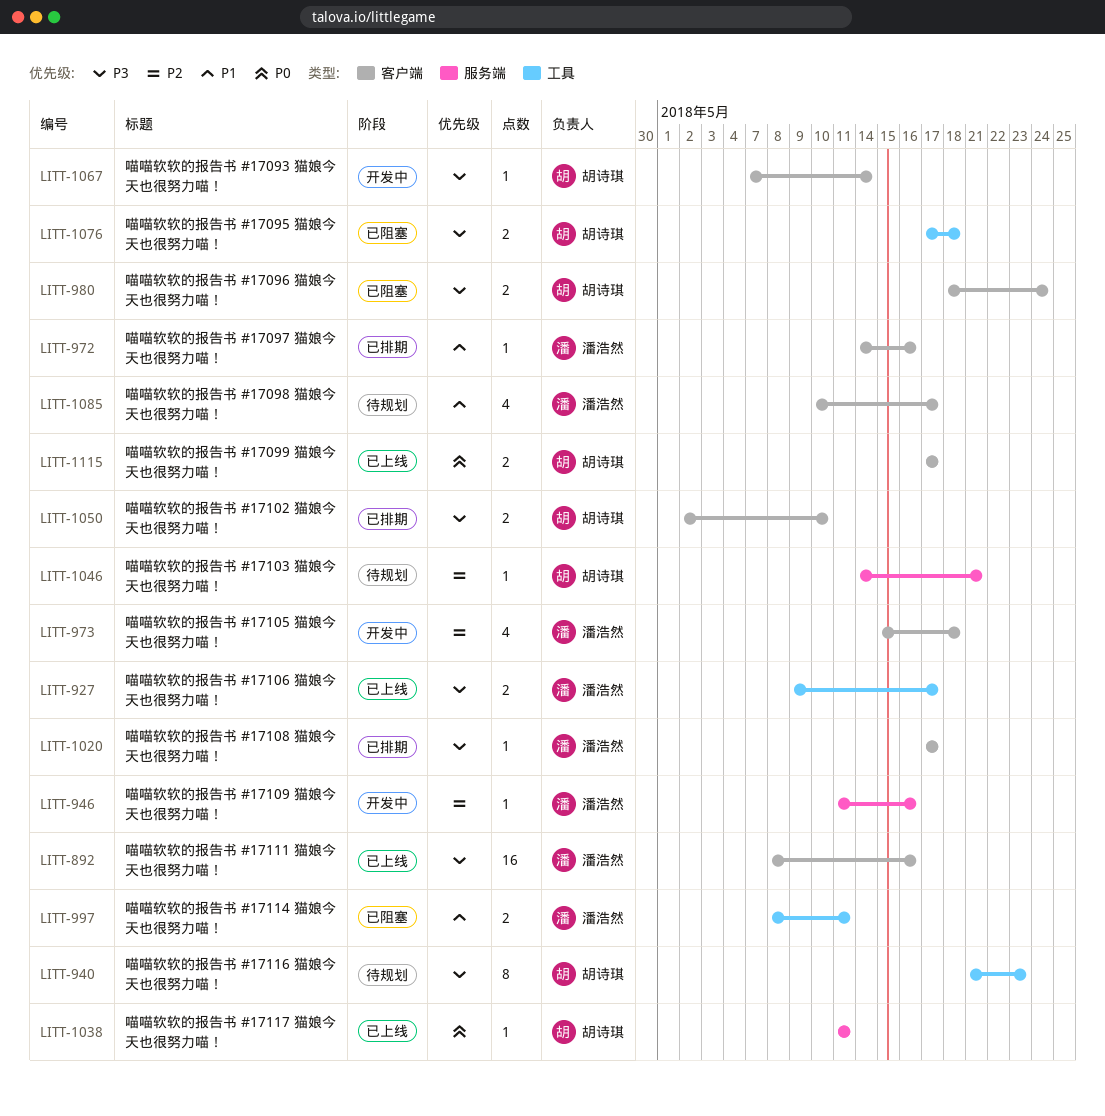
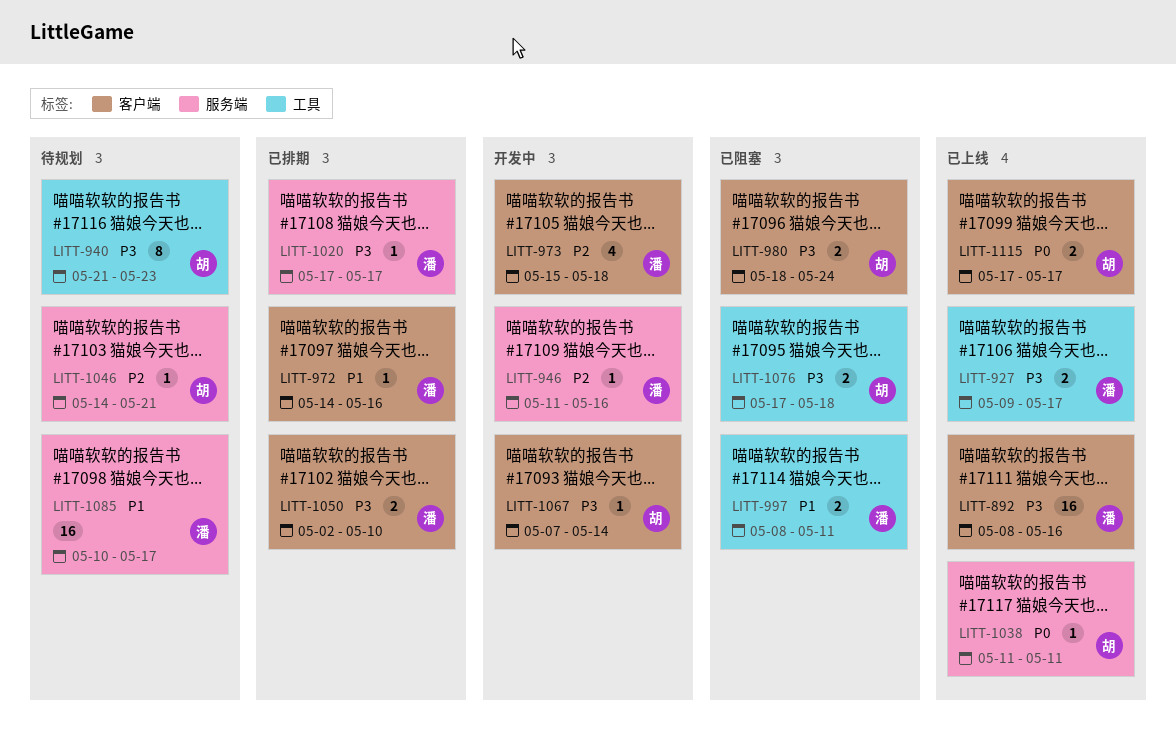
LITT-1020, label: 客户端 -> 服务端
LITT-1050, owner: 胡诗琪 -> 潘浩然
LITT-1085, label: 客户端 -> 服务端
LITT-1085, estimate: 4 -> 16

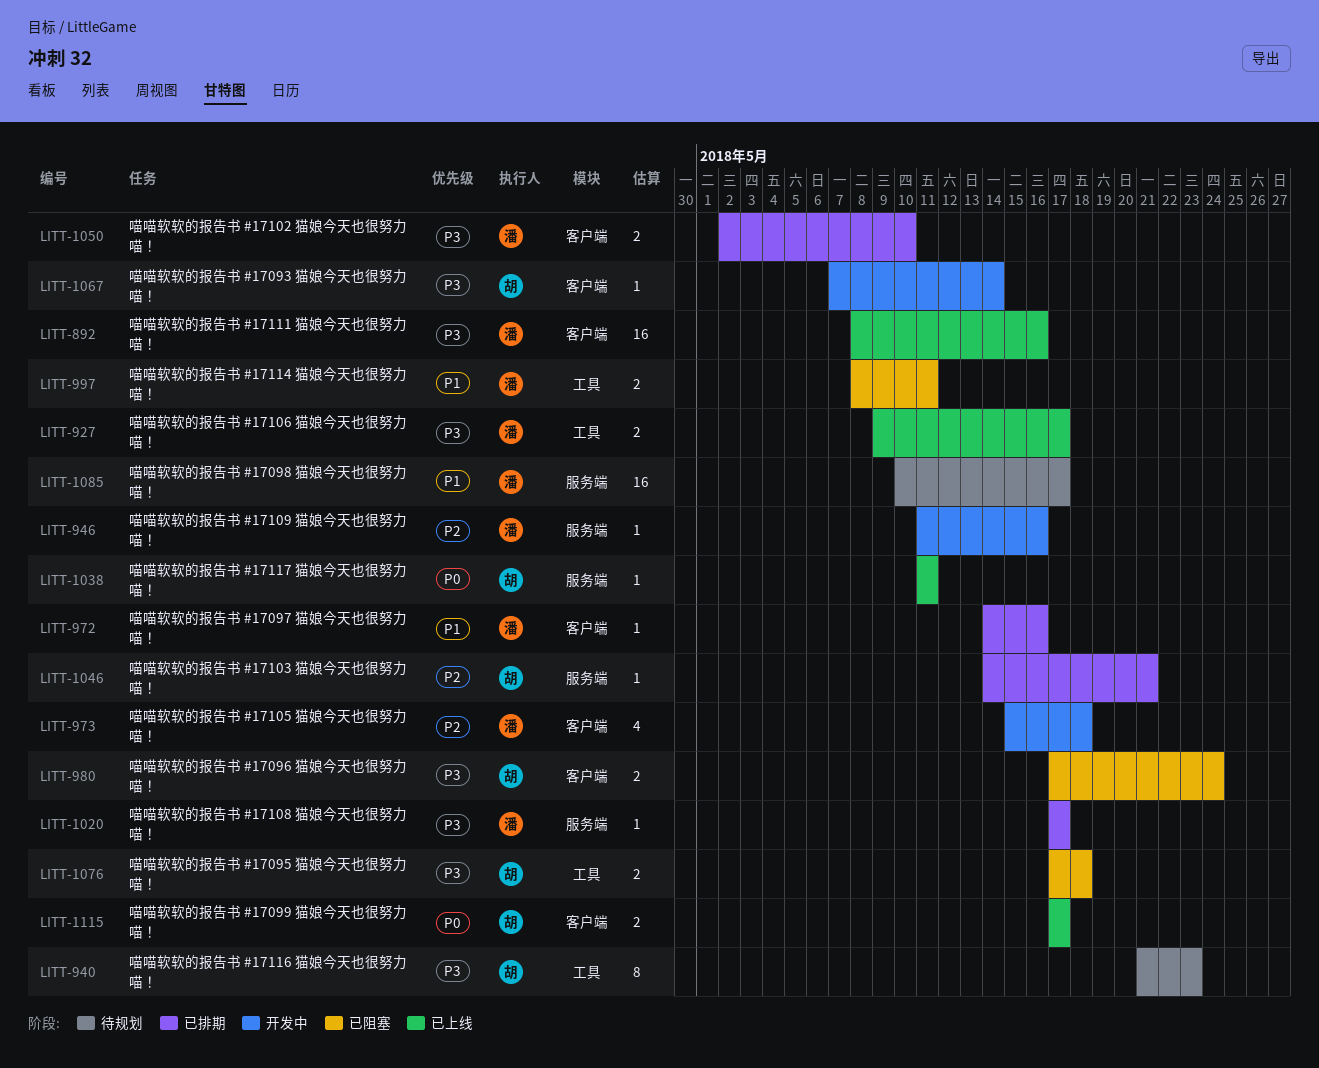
LITT-980, start: May 18 -> May 17
LITT-1046, status: 待规划 -> 已排期

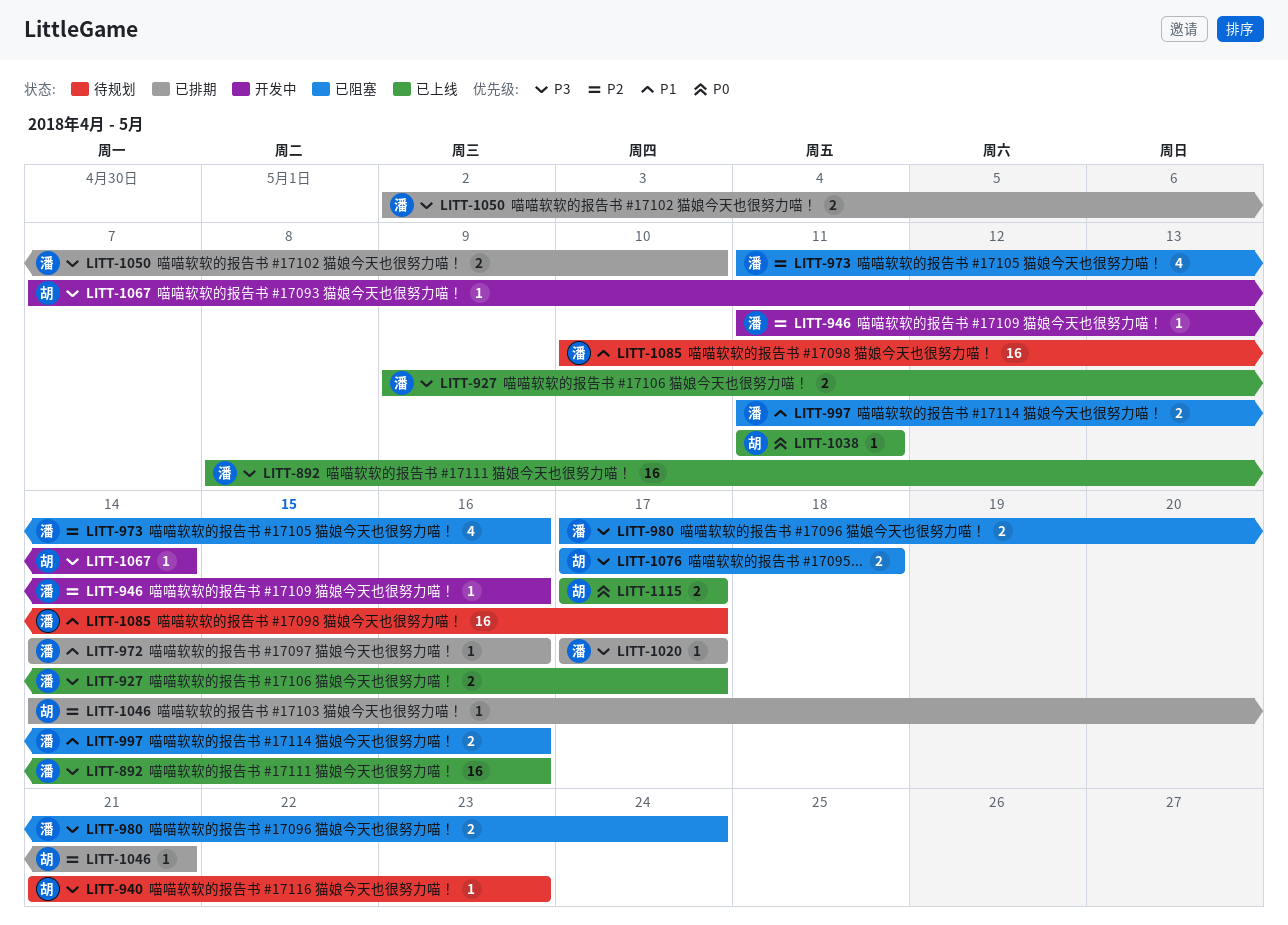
LITT-940, estimate: 8 -> 1
LITT-973, status: 开发中 -> 已阻塞
LITT-973, start: May 15 -> May 11
LITT-973, due: May 18 -> May 16
LITT-980, owner: 胡 -> 潘
LITT-997, start: May 8 -> May 11
LITT-997, due: May 11 -> May 16

